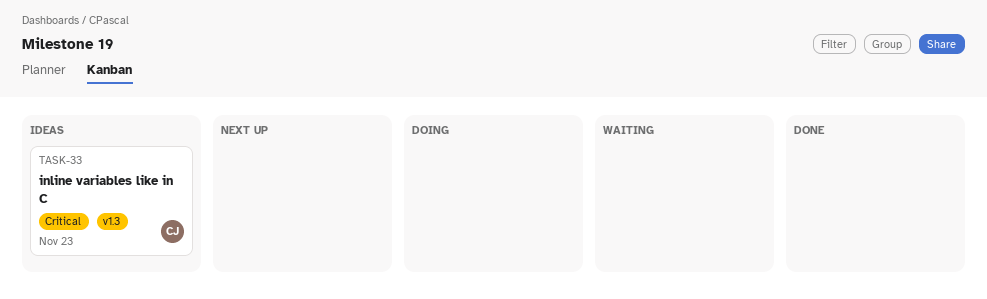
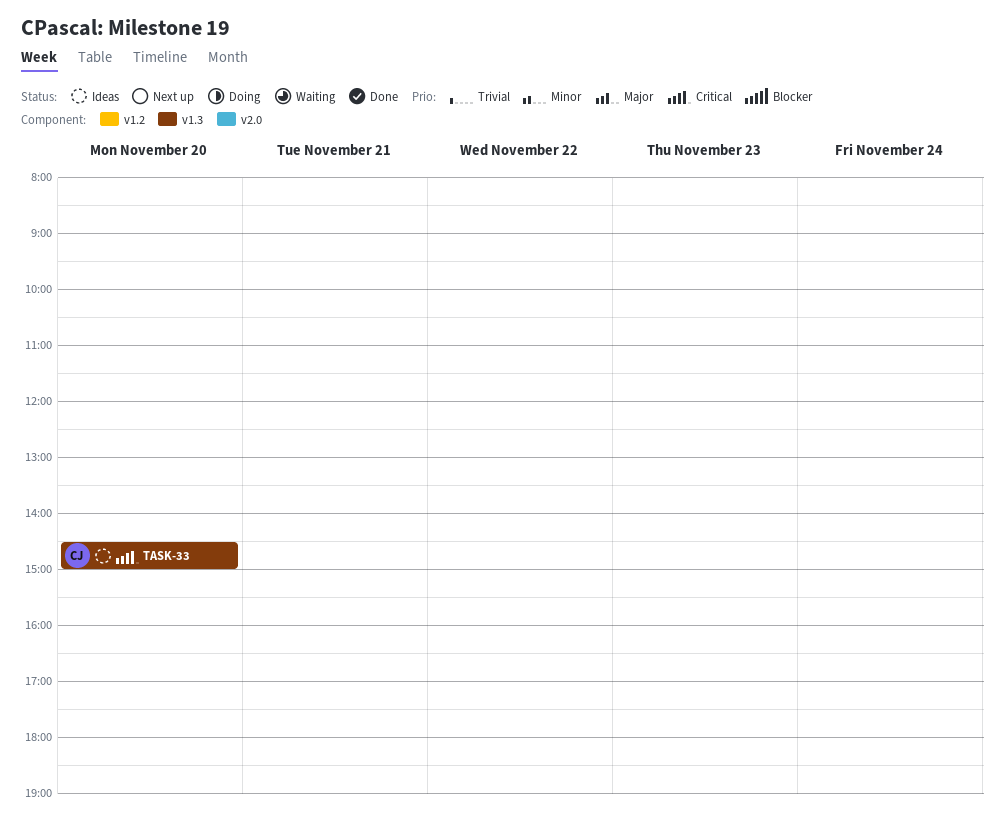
TASK-33, day: Nov 23 -> Nov 20

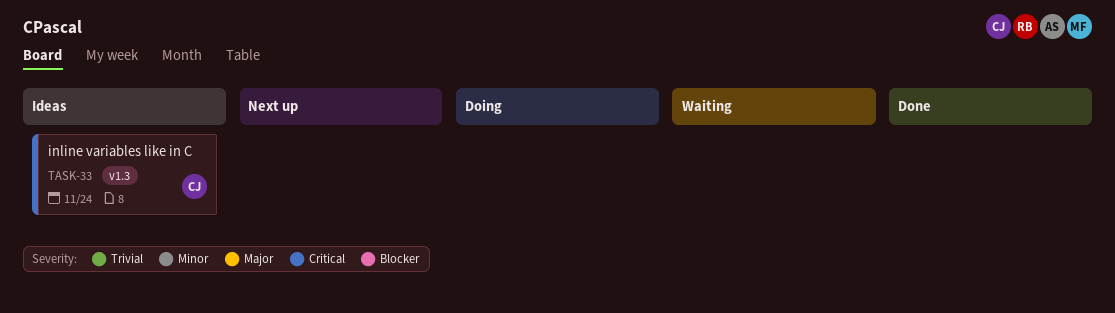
TASK-33, day: Nov 20 -> Nov 24

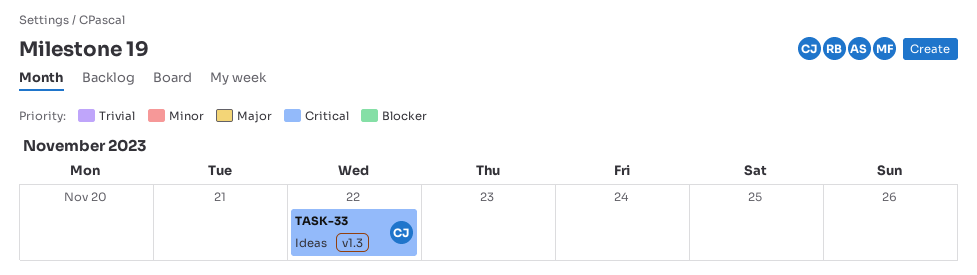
TASK-33, day: Nov 24 -> Nov 22

